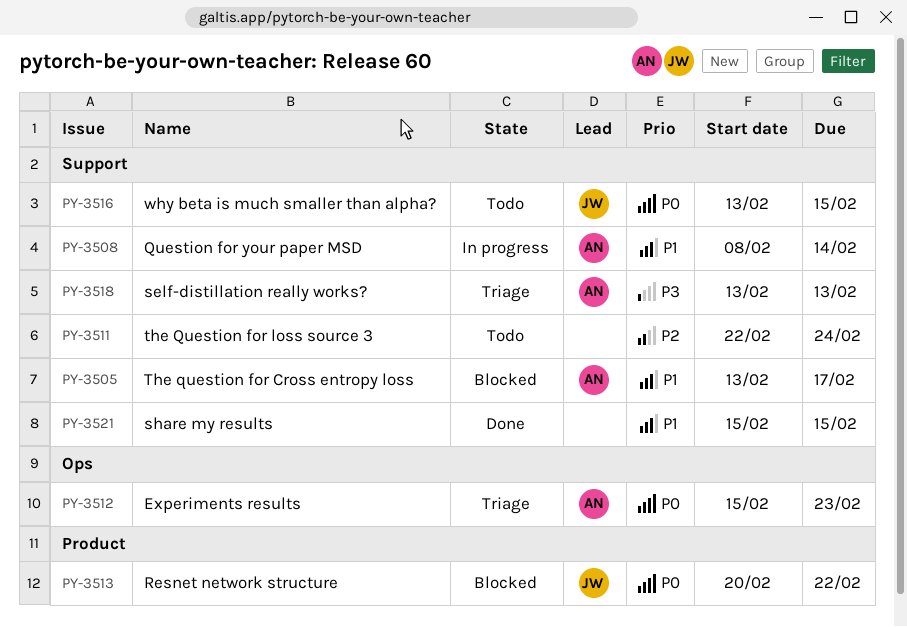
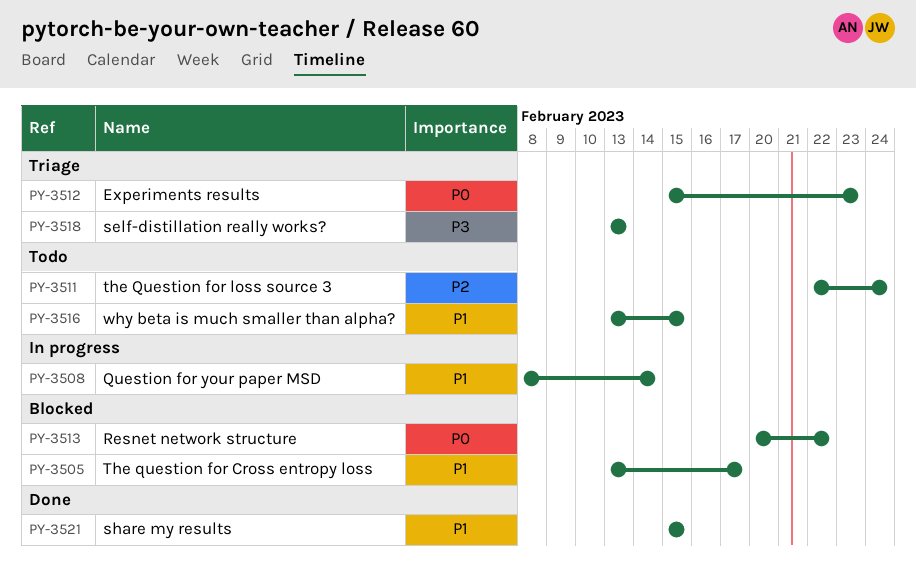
PY-3516, priority: P0 -> P1

